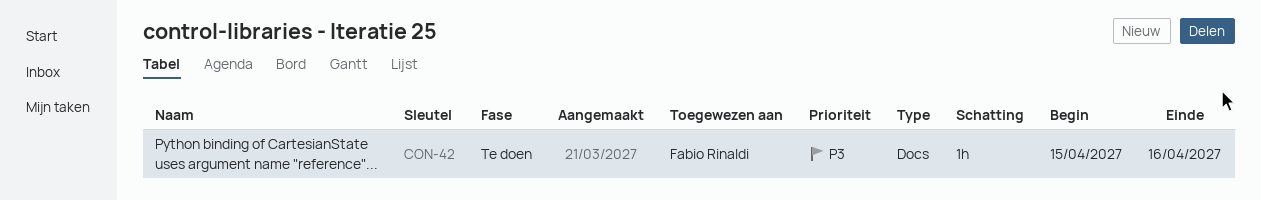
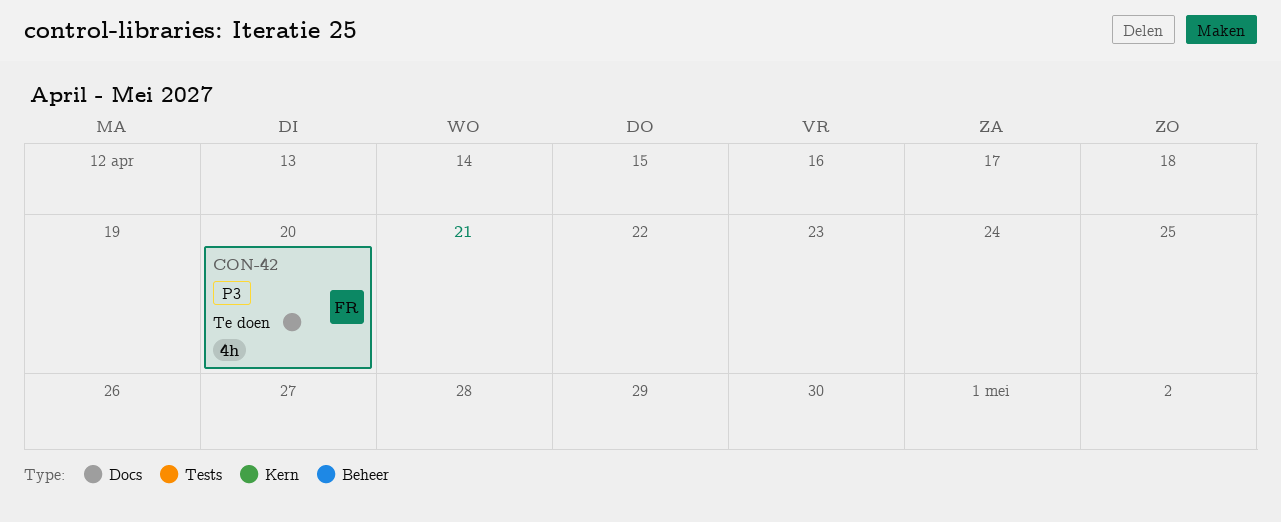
CON-42, estimate: 1h -> 4h
CON-42, due: Apr 16 -> Apr 20

